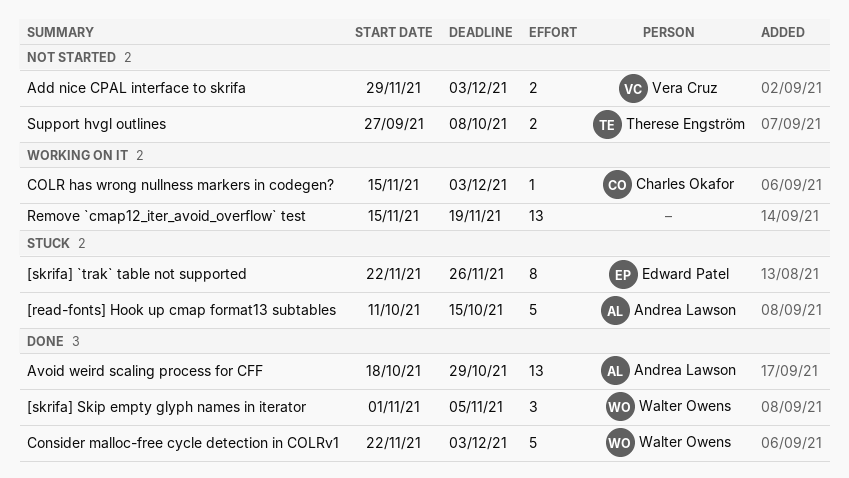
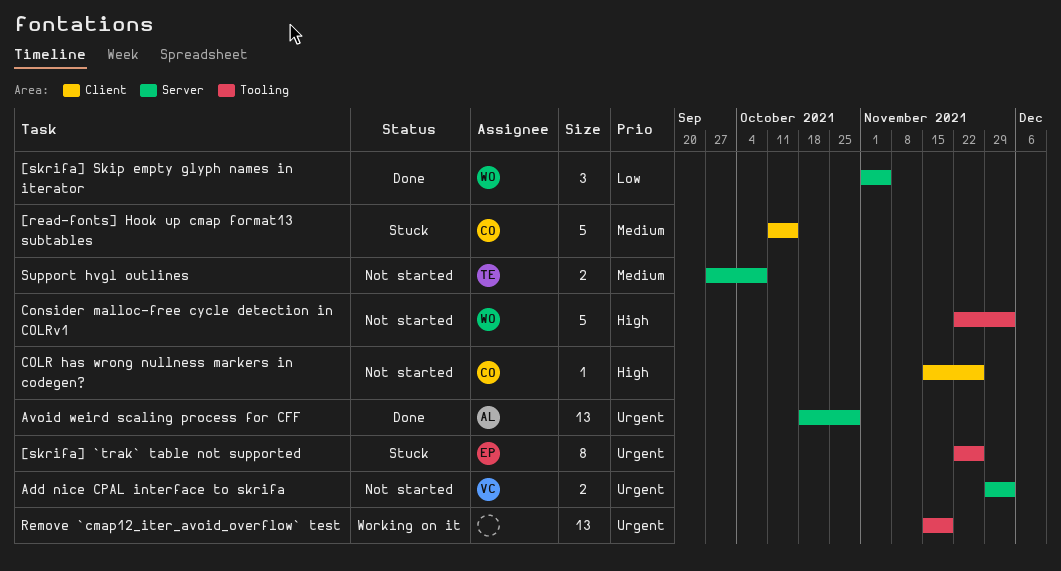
[read-fonts] Hook up cmap format13 subtables, owner: Andrea Lawson -> Charles Okafor
COLR has wrong nullness markers in codegen?, status: Working on it -> Not started
COLR has wrong nullness markers in codegen?, due: Dec 3 -> Nov 26
Consider malloc-free cycle detection in COLRv1, status: Done -> Not started

